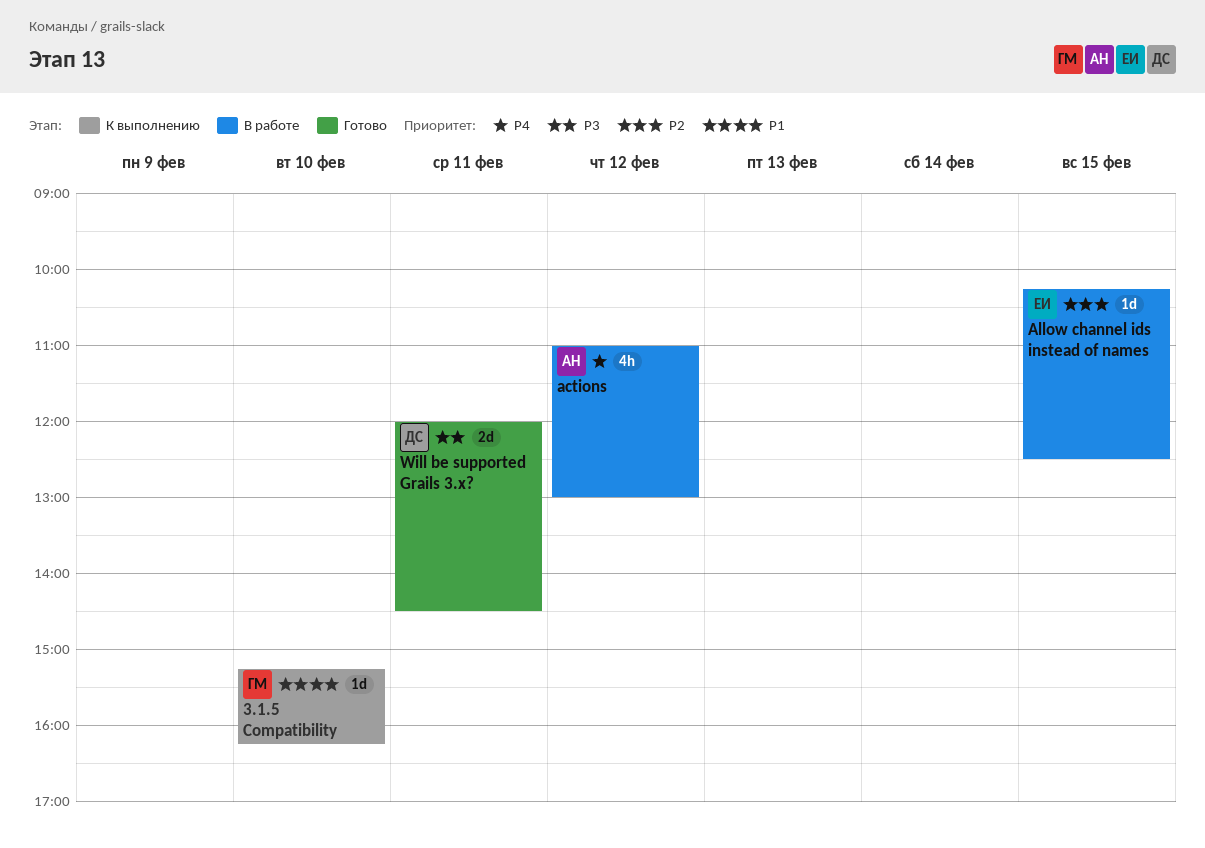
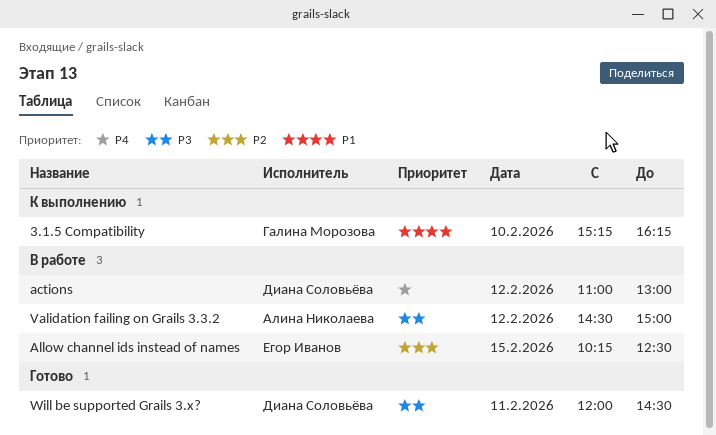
actions, owner: Алина Николаева -> Диана Соловьёва
Validation failing on Grails 3.3.2: none -> present

